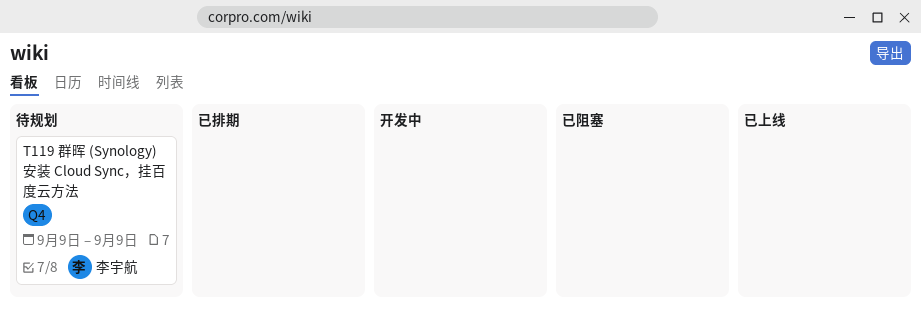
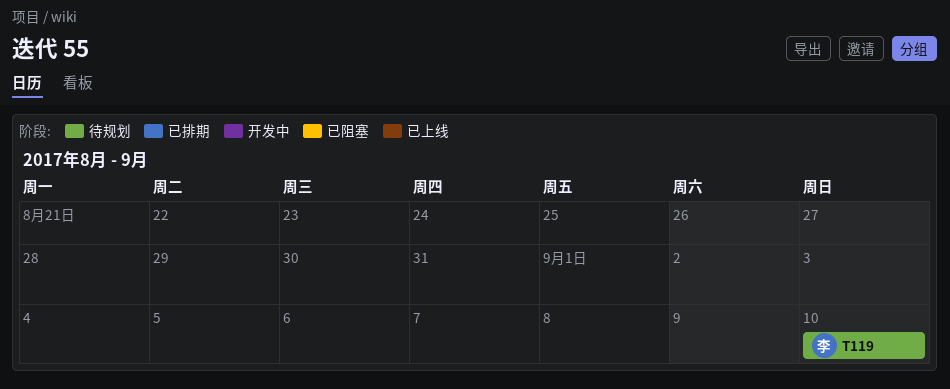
T119, start: Sep 9 -> Sep 10
T119, due: Sep 9 -> Sep 10

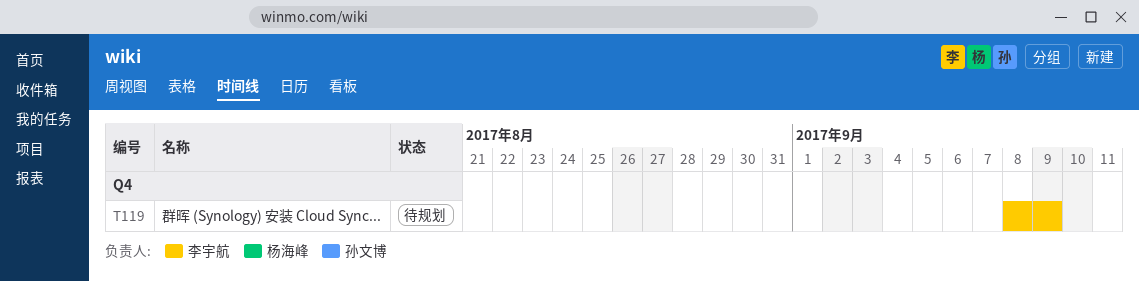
T119, start: Sep 10 -> Sep 8
T119, due: Sep 10 -> Sep 9

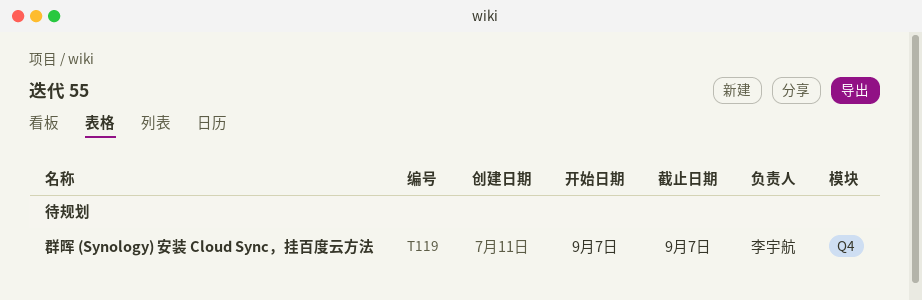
T119, start: Sep 8 -> Sep 7
T119, due: Sep 9 -> Sep 7

